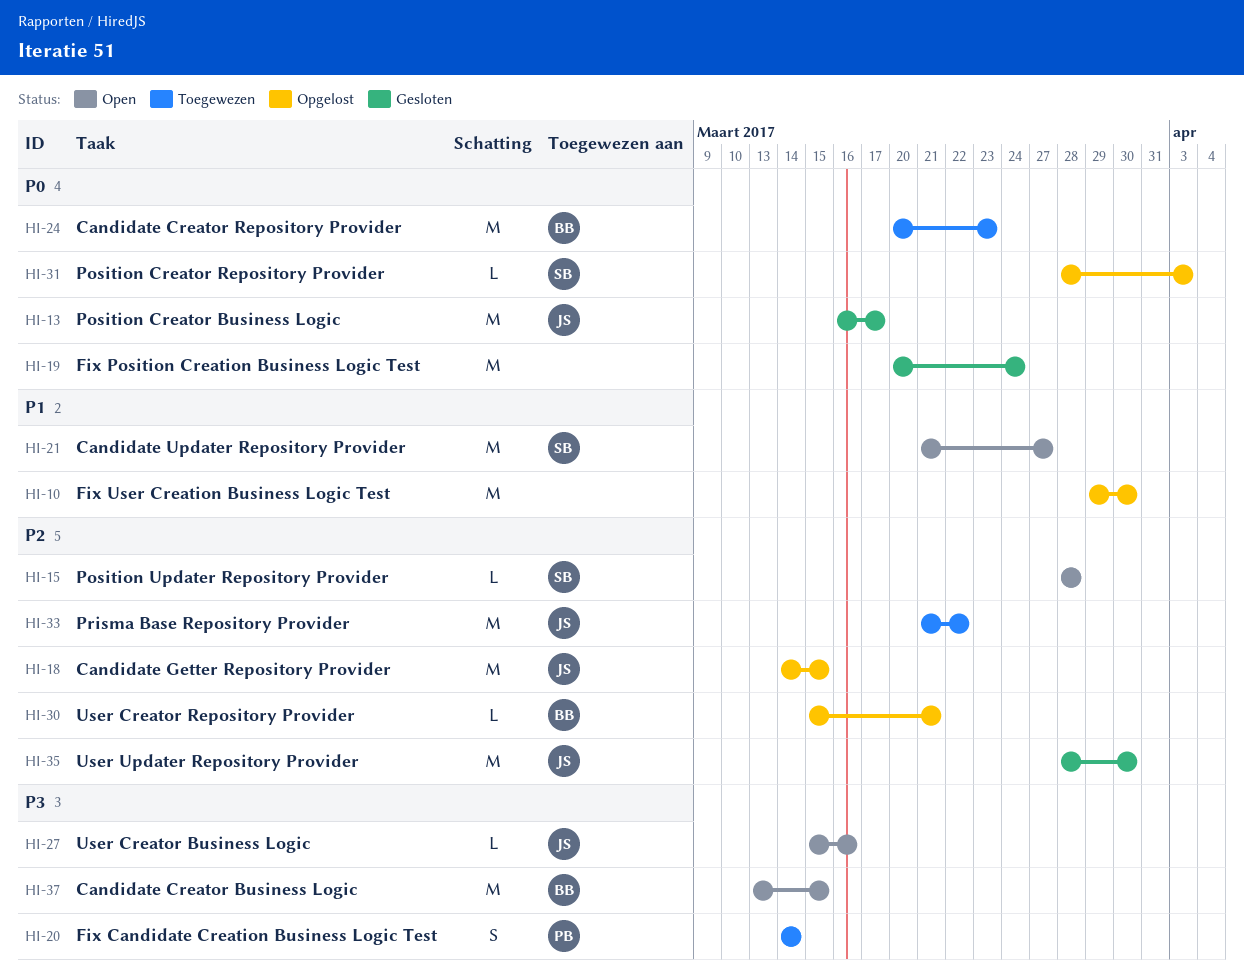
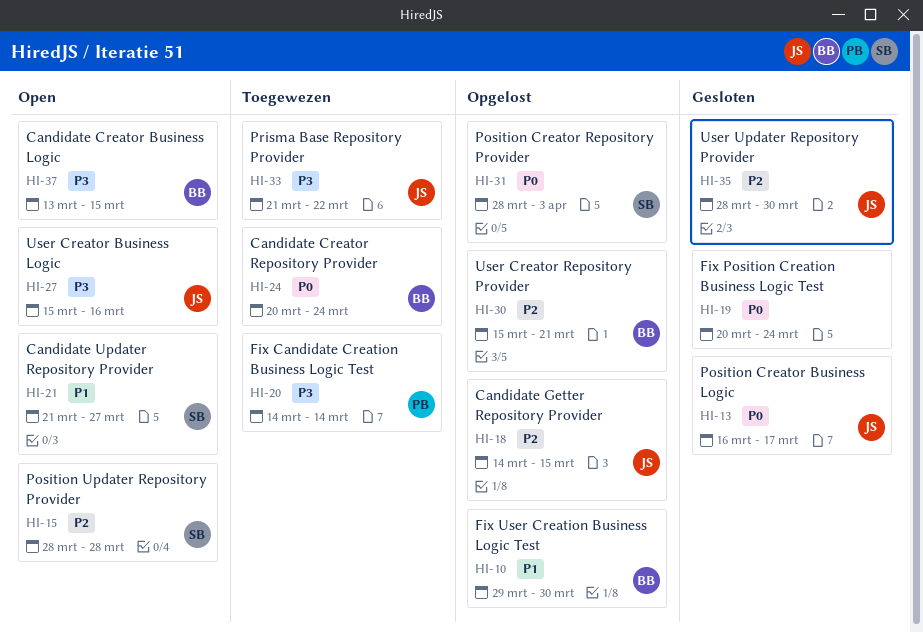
HI-10, owner: none -> BB
HI-24, due: Mar 23 -> Mar 24
HI-33, priority: P2 -> P3

